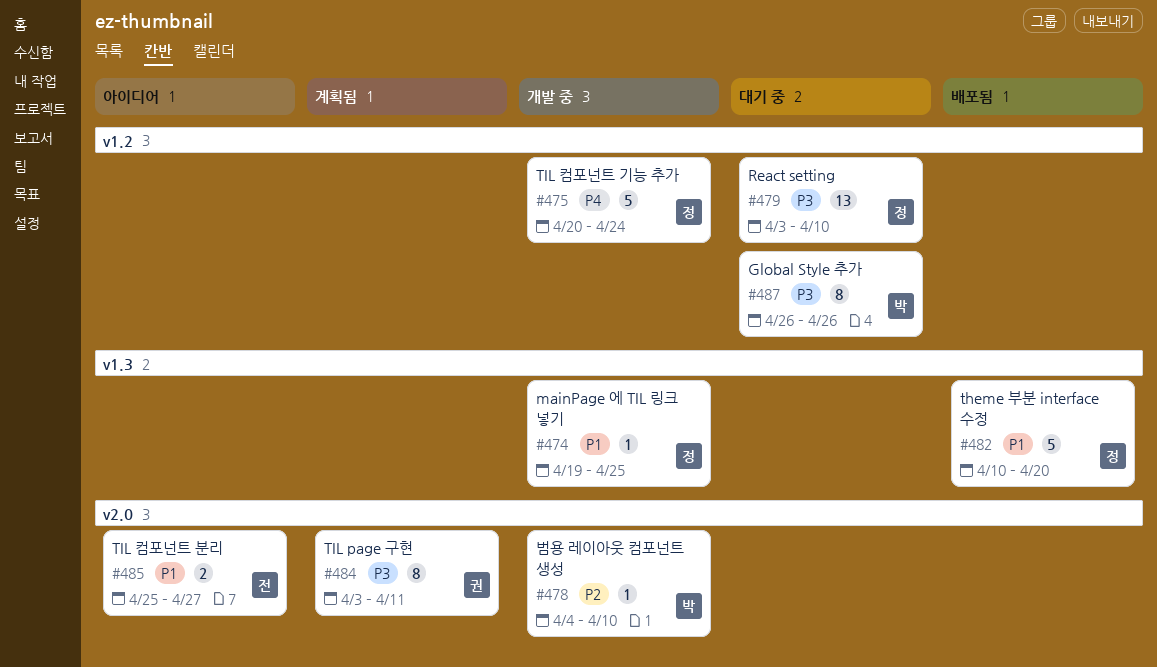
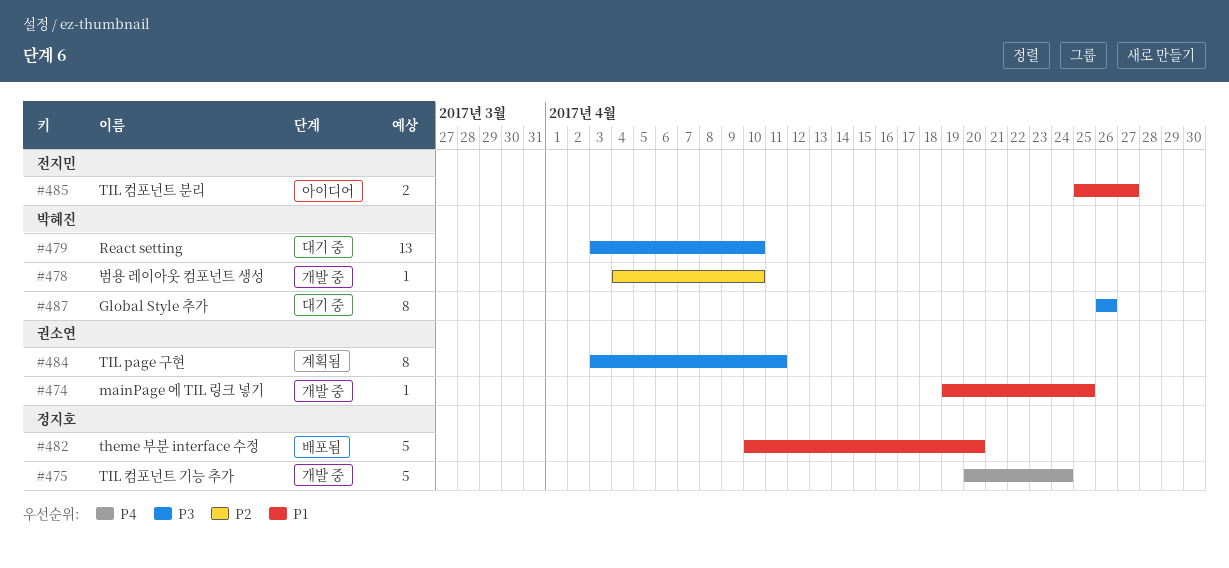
#474, owner: 정지호 -> 권소연
#479, owner: 정지호 -> 박혜진

